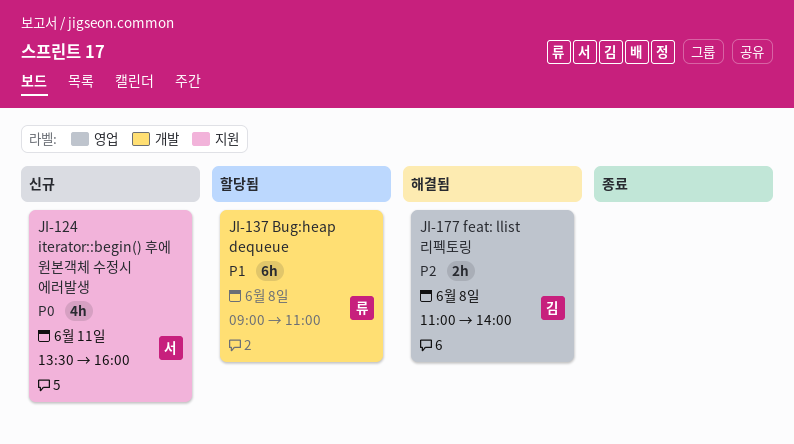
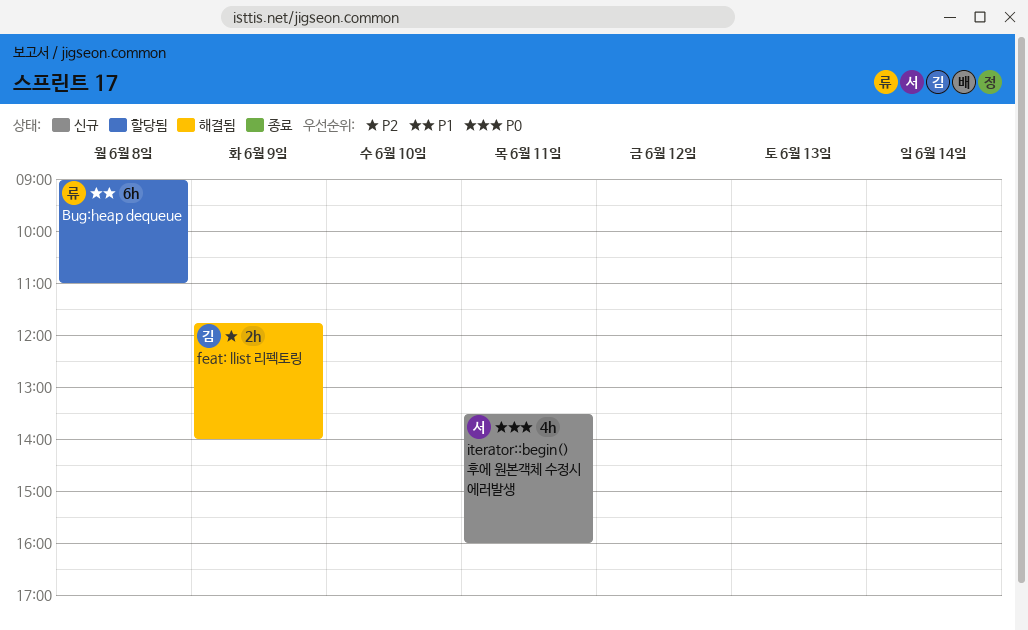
feat: llist 리펙토링, day: Jun 8 -> Jun 9
feat: llist 리펙토링, begins: 11:00 -> 11:45

